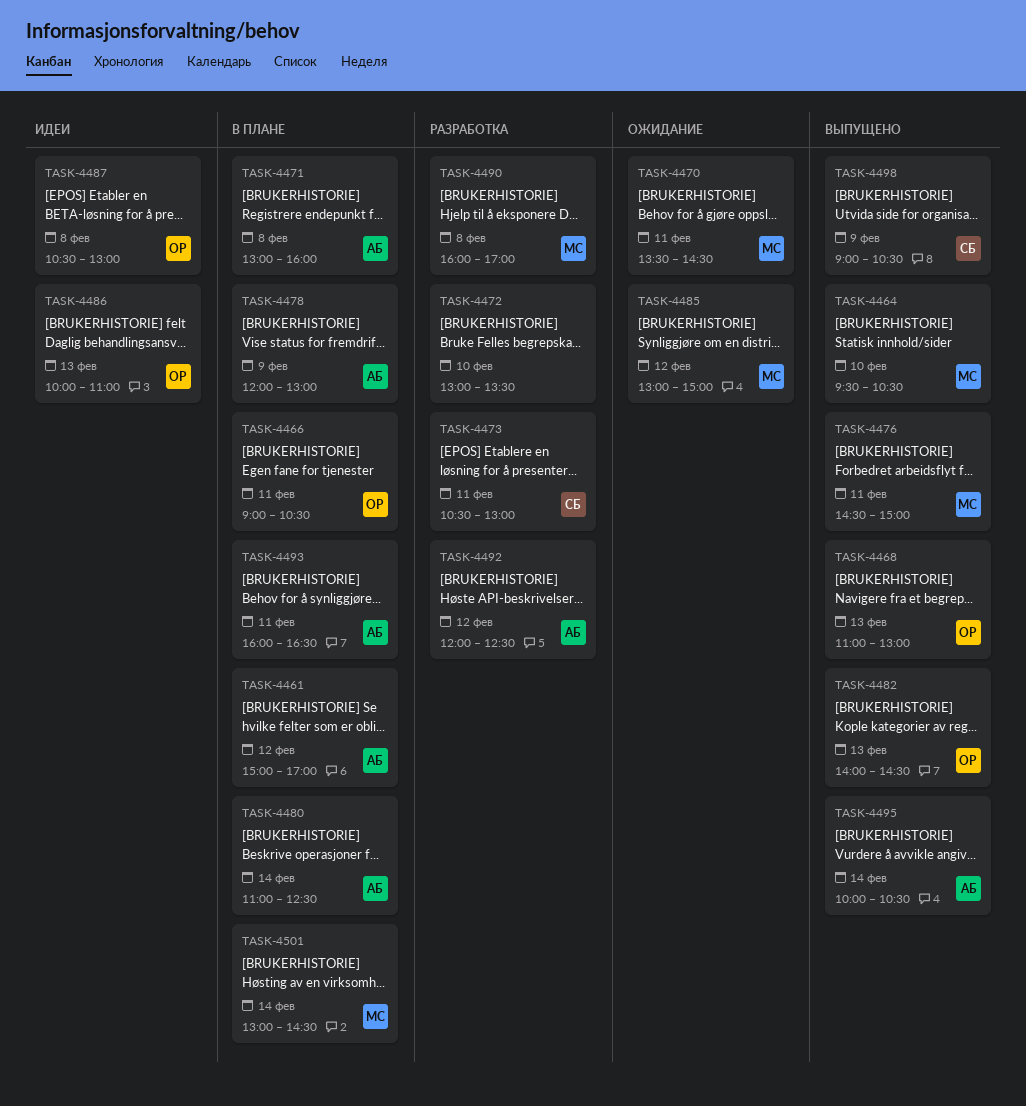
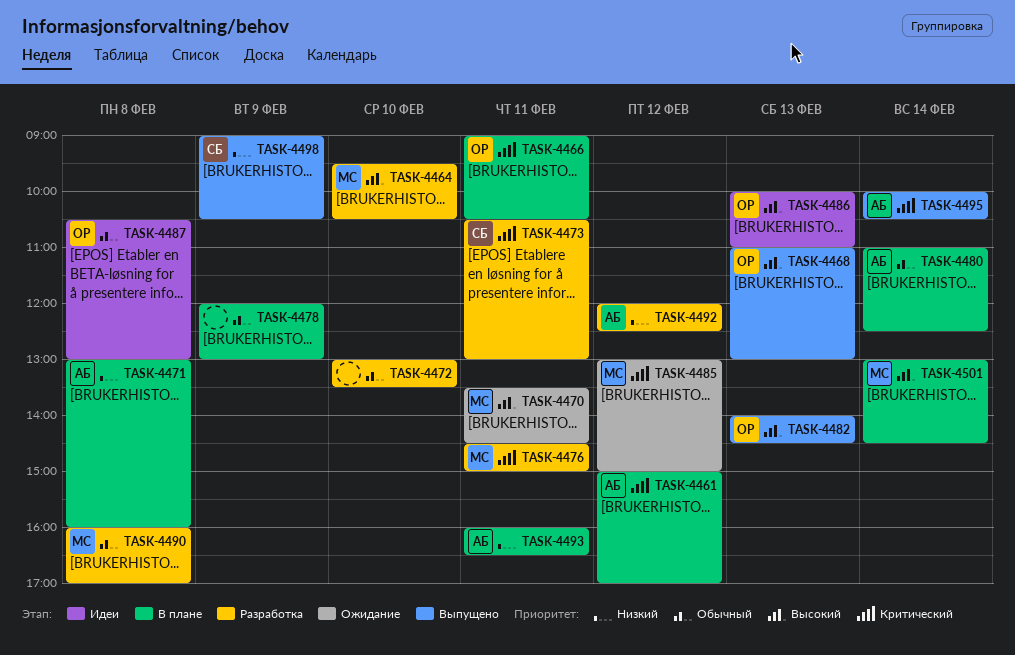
TASK-4464, status: Выпущено -> Разработка
TASK-4476, status: Выпущено -> Разработка
TASK-4478, owner: АБ -> none

